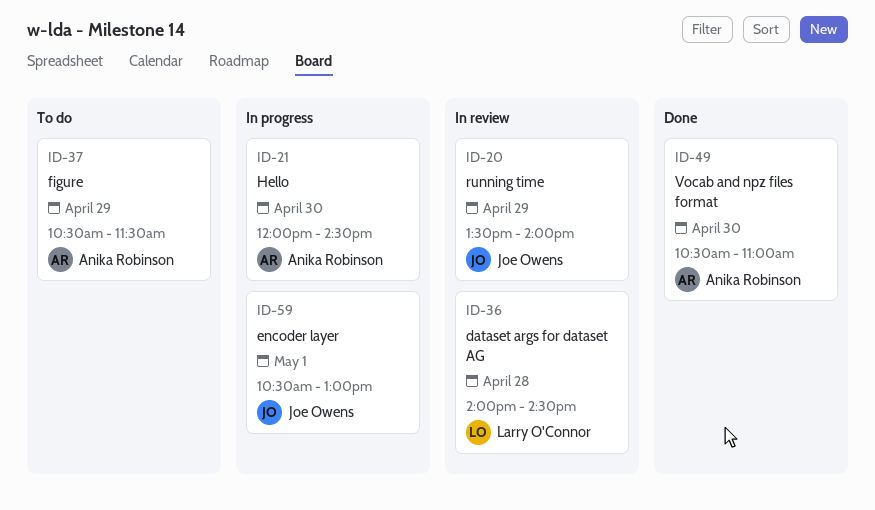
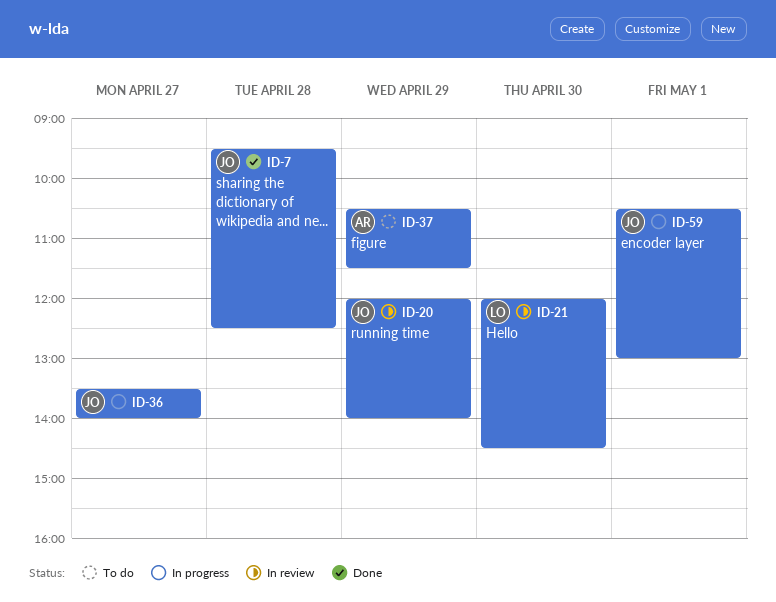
ID-7: none -> present
ID-20, begins: 13:30 -> 12:00
ID-21, status: In progress -> In review
ID-21, owner: Anika Robinson -> Larry O'Connor
ID-36, status: In review -> In progress
ID-36, owner: Larry O'Connor -> Joe Owens
ID-36, day: Apr 28 -> Apr 27
ID-36, begins: 14:00 -> 13:30
ID-36, ends: 14:30 -> 14:00
ID-49: present -> none

